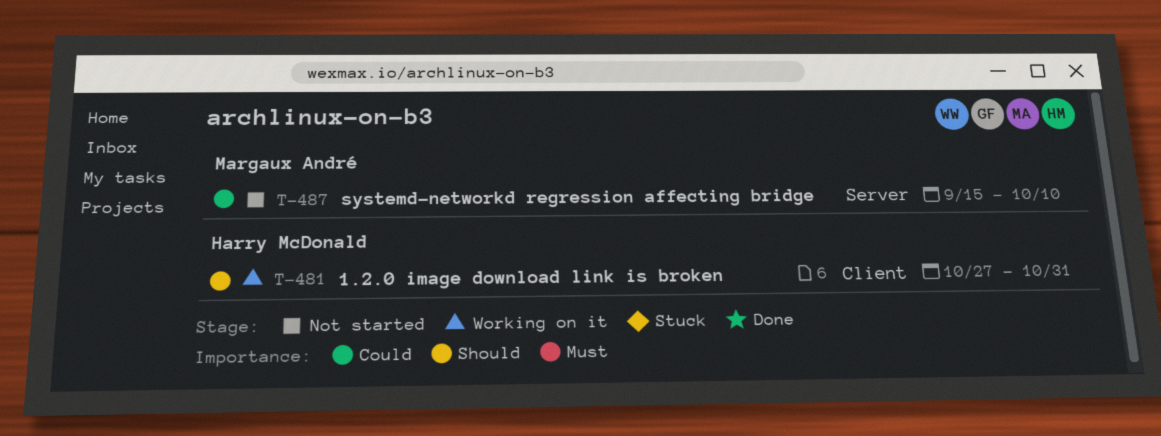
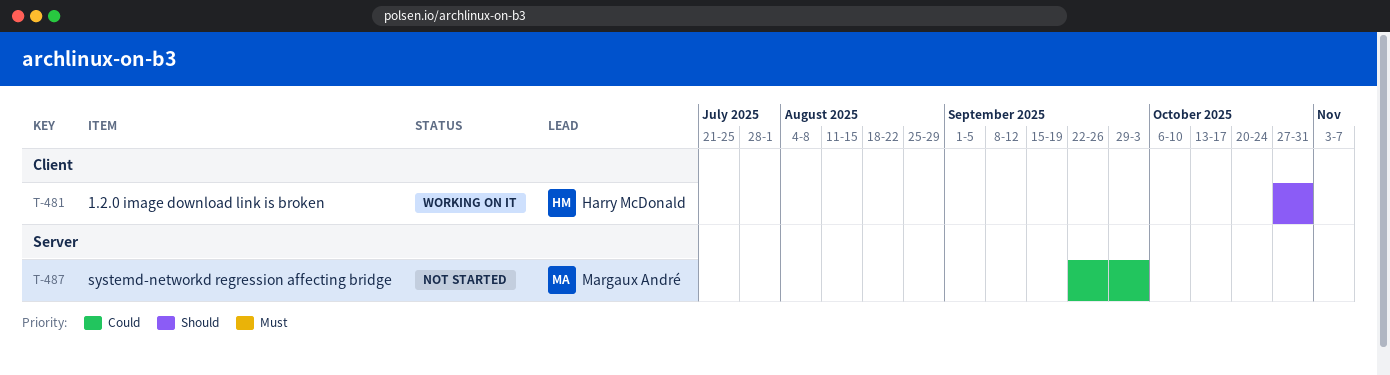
T-487, start: Sep 15 -> Sep 22
T-487, due: Oct 10 -> Oct 3

